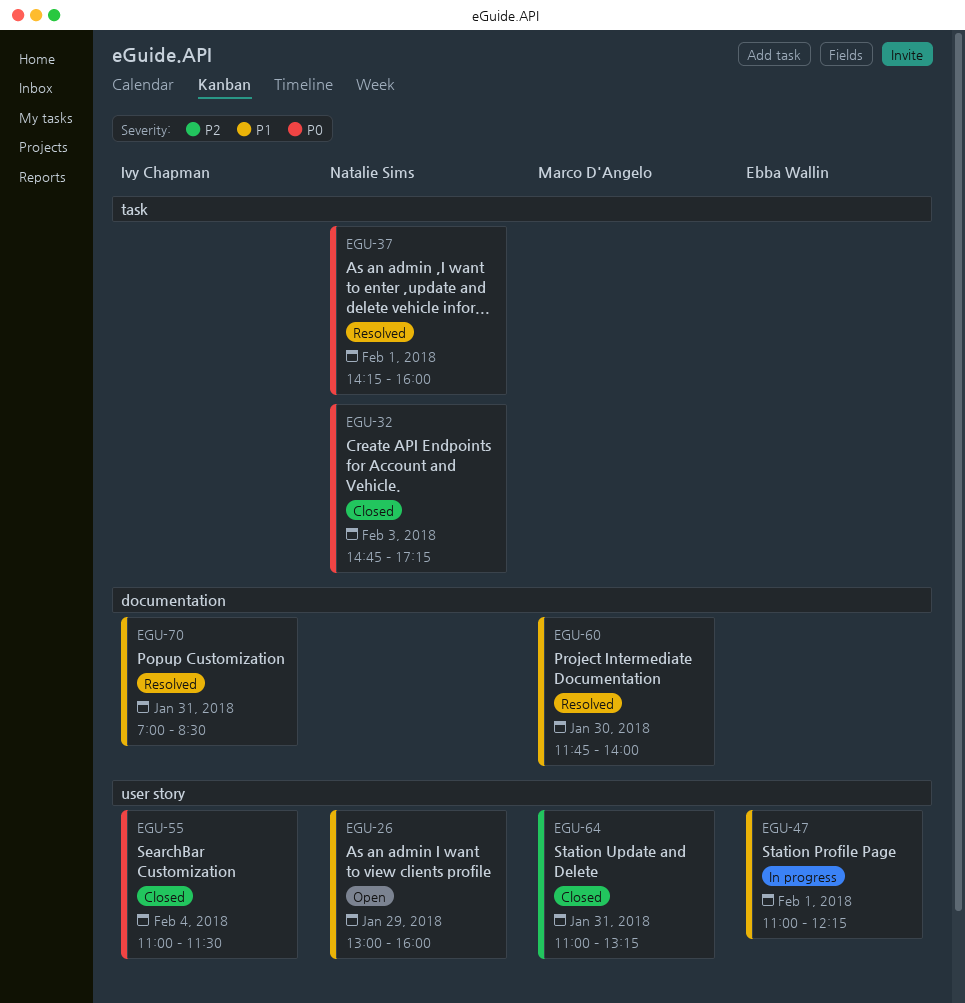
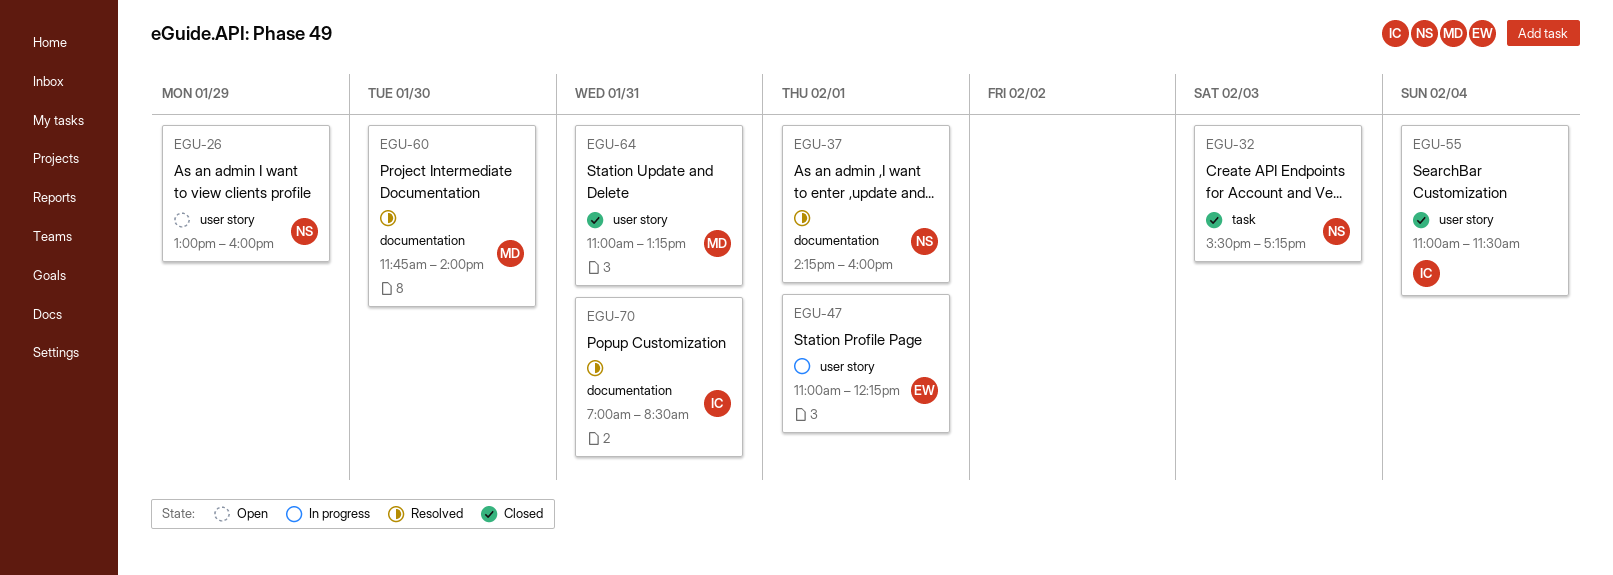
EGU-32, begins: 14:45 -> 15:30
EGU-37, label: task -> documentation

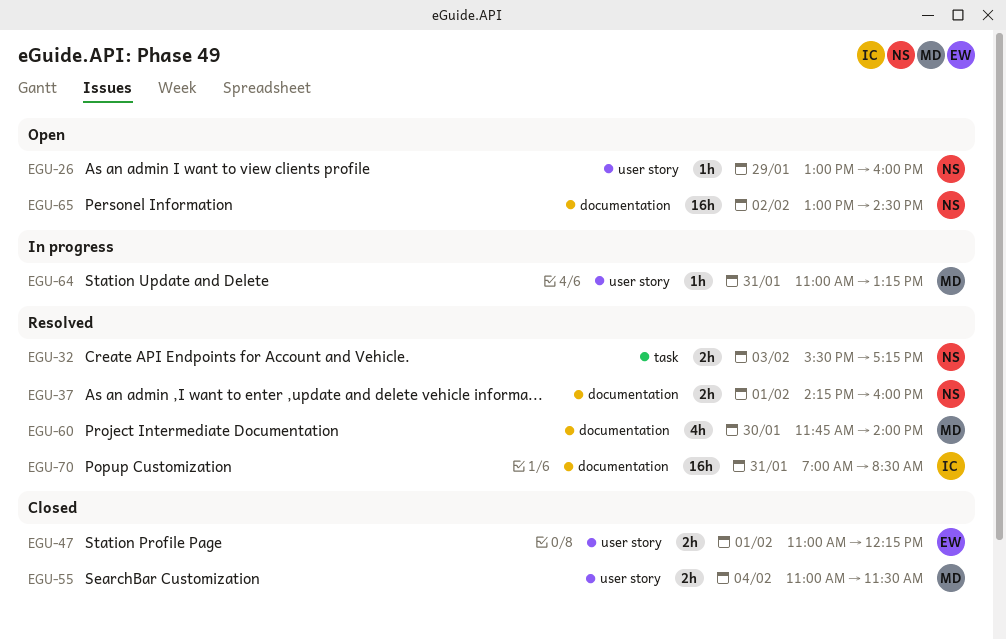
EGU-32, status: Closed -> Resolved
EGU-47, status: In progress -> Closed
EGU-55, owner: IC -> MD
EGU-64, status: Closed -> In progress
EGU-65: none -> present

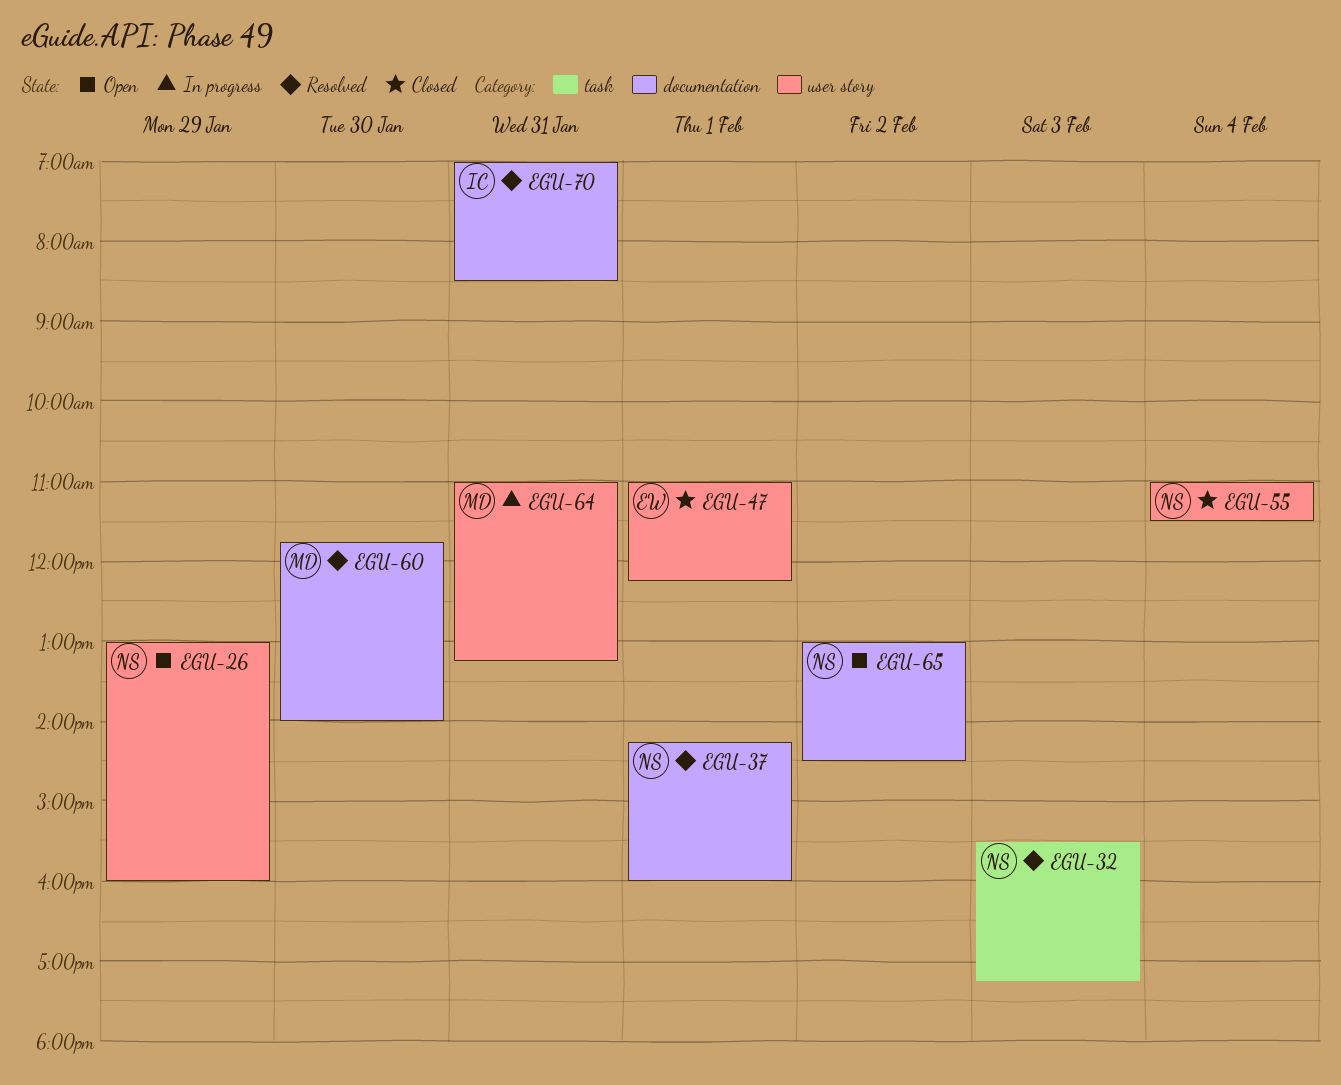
EGU-55, owner: MD -> NS

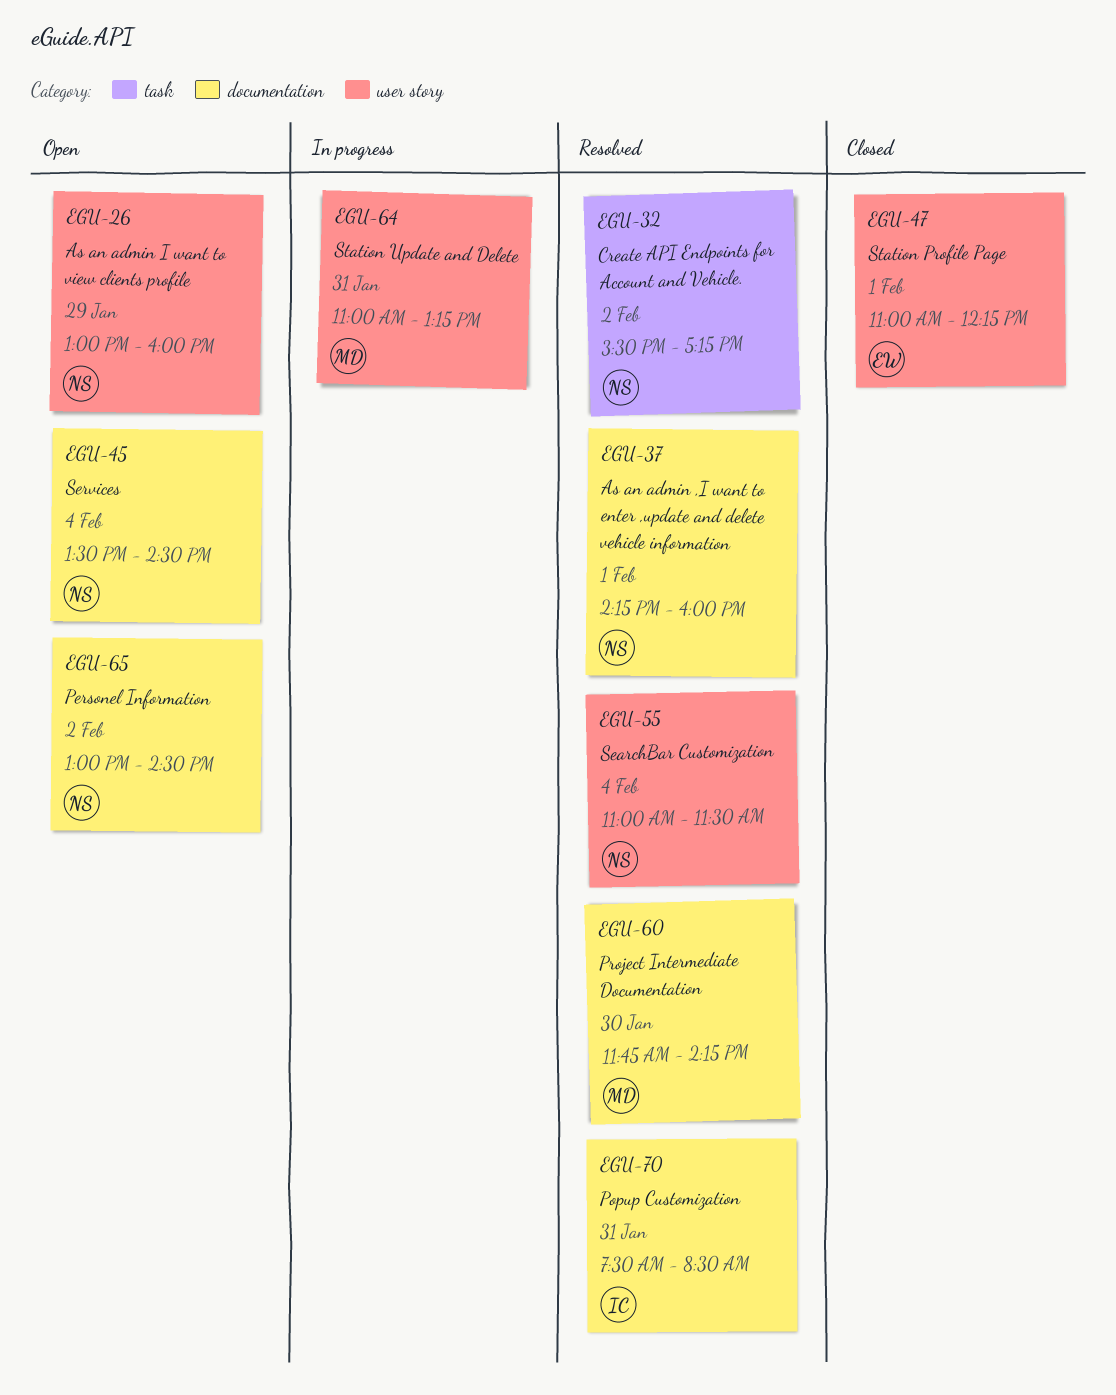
EGU-32, day: Feb 3 -> Feb 2
EGU-45: none -> present
EGU-55, status: Closed -> Resolved
EGU-60, ends: 14:00 -> 14:15
EGU-70, begins: 07:00 -> 07:30

